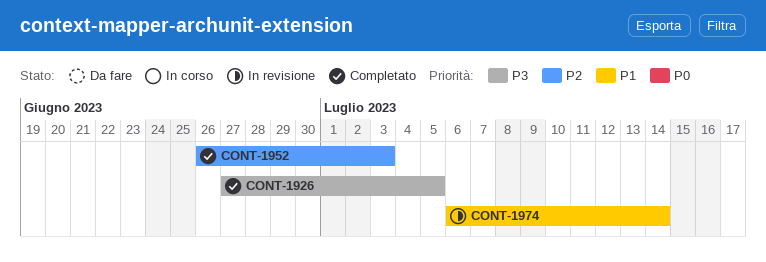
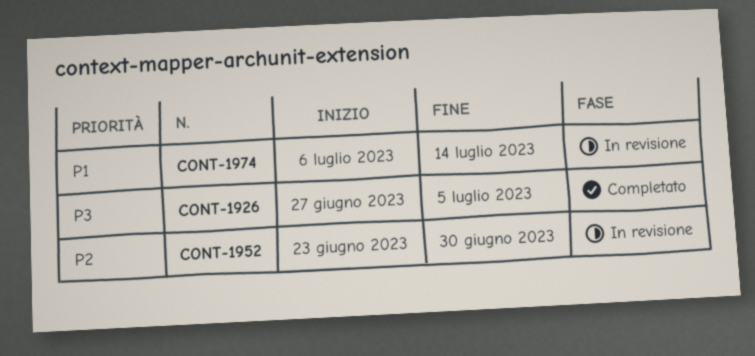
CONT-1952, status: Completato -> In revisione
CONT-1952, start: Jun 26 -> Jun 23
CONT-1952, due: Jul 3 -> Jun 30

